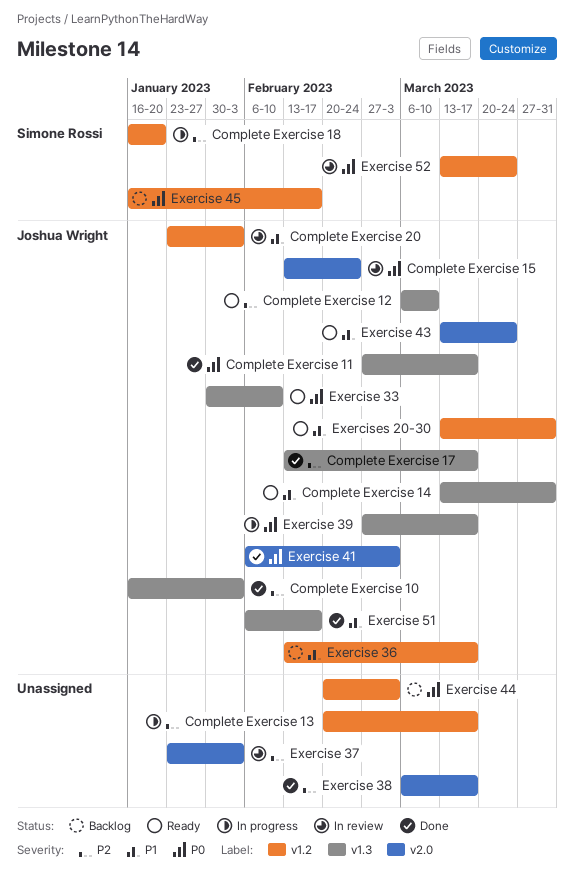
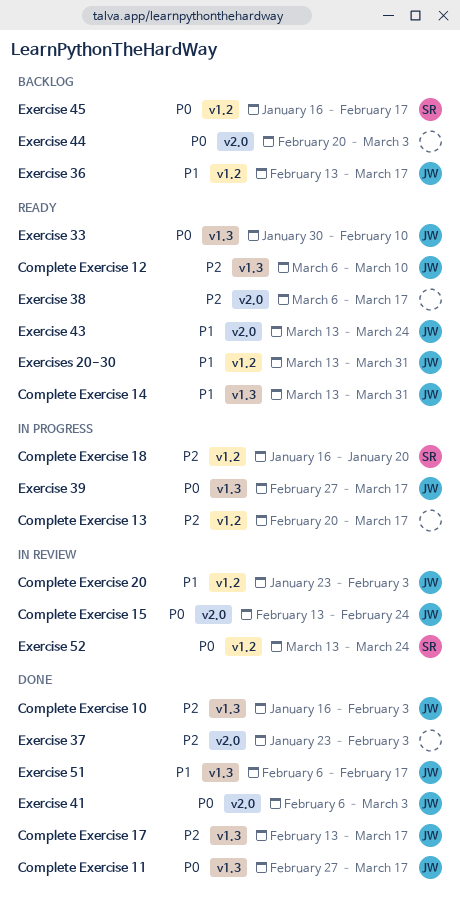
Exercise 37, status: In review -> Done
Exercise 38, status: Done -> Ready
Exercise 44, label: v1.2 -> v2.0

